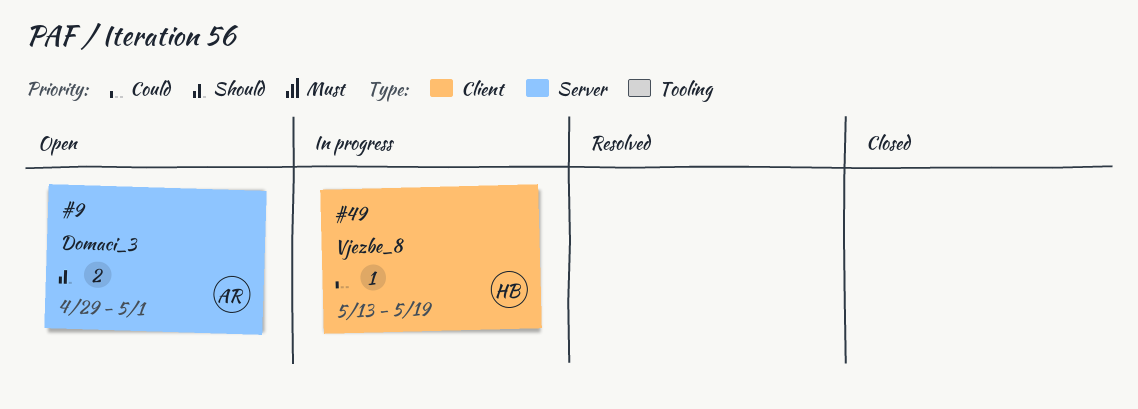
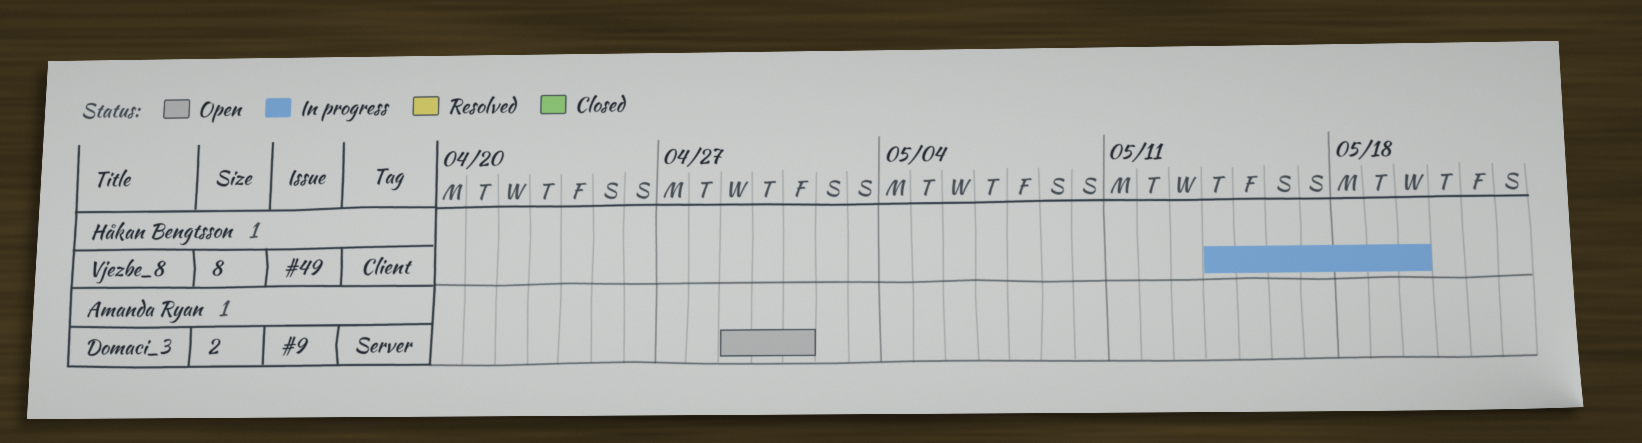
#49, estimate: 1 -> 8
#49, start: May 13 -> May 14
#49, due: May 19 -> May 20

